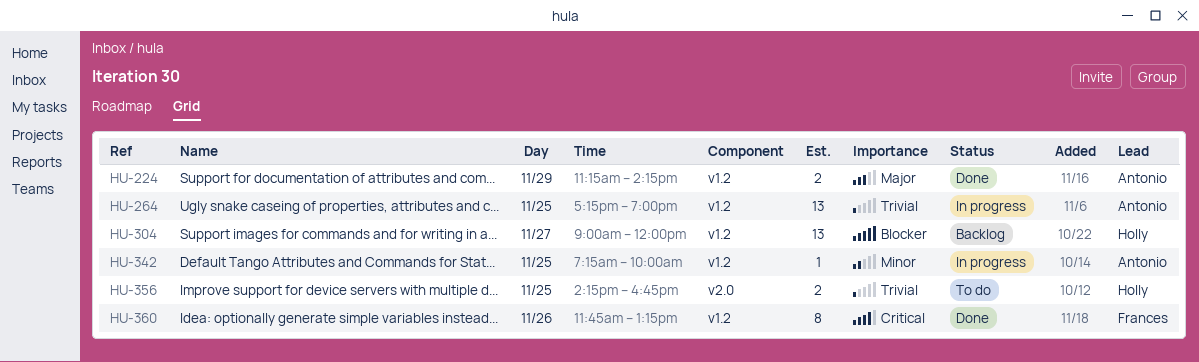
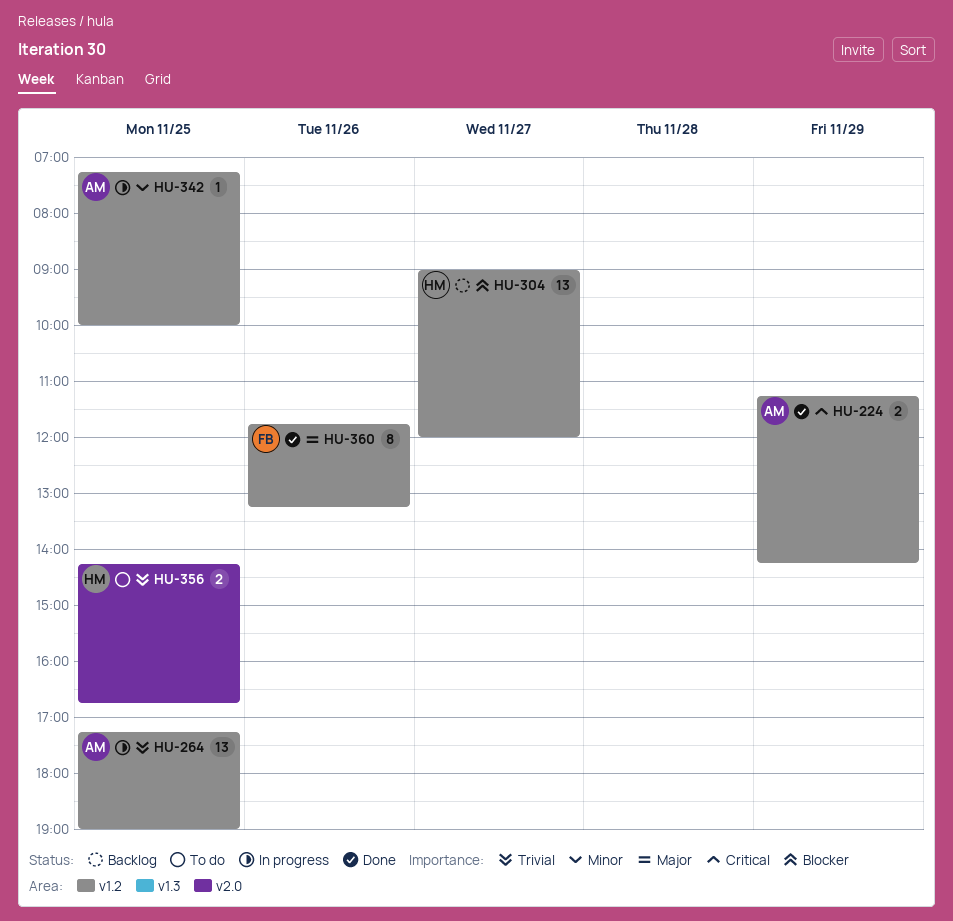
HU-224, priority: Major -> Critical
HU-360, priority: Critical -> Major

